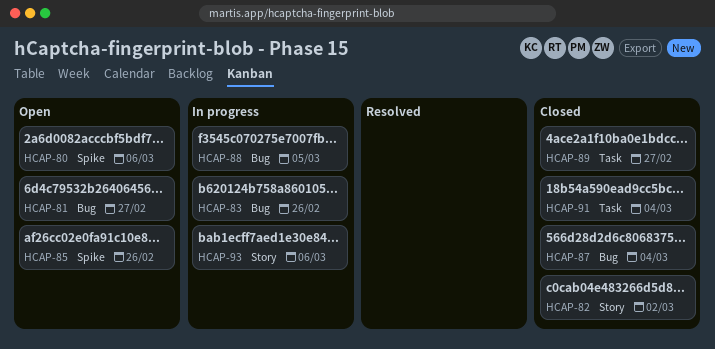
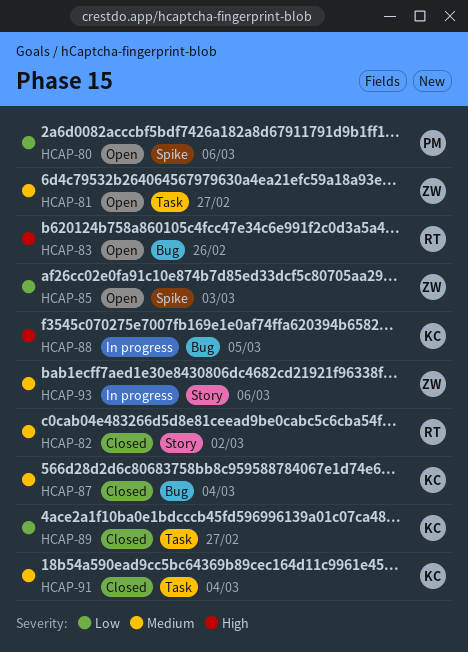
HCAP-81, label: Bug -> Task
HCAP-83, status: In progress -> Open
HCAP-85, due: Feb 26 -> Mar 3

